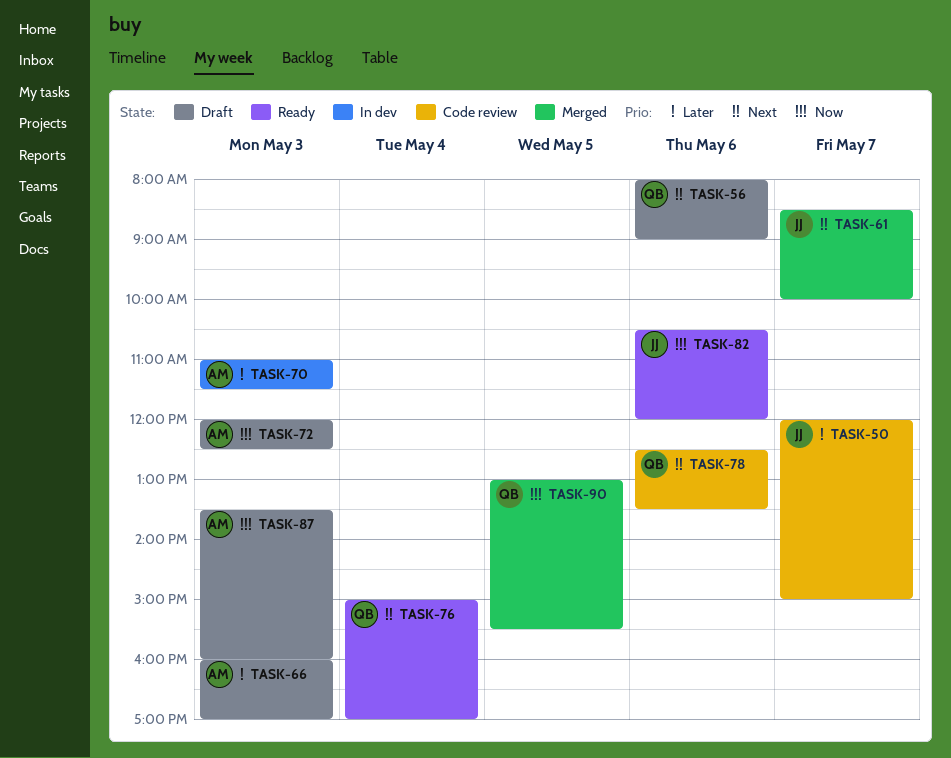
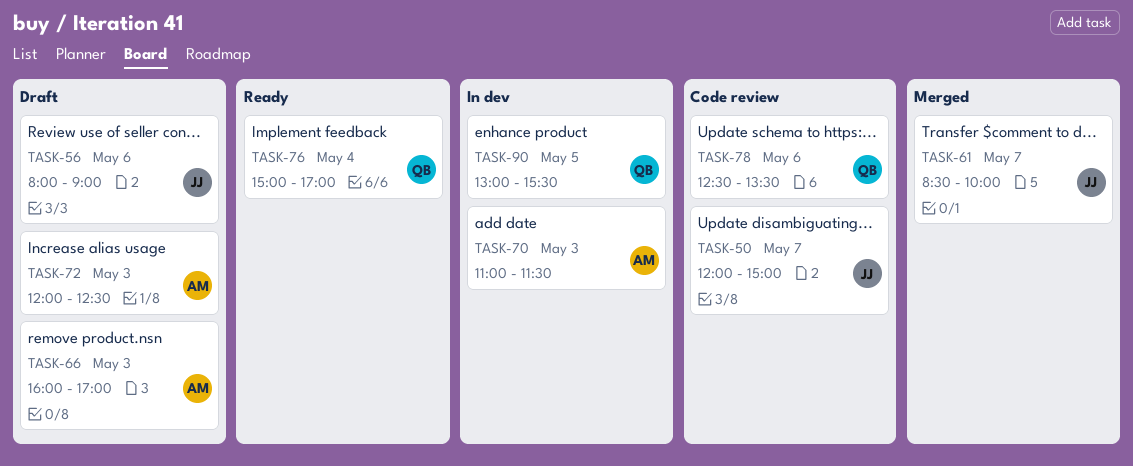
TASK-56, owner: QB -> JJ
TASK-82: present -> none
TASK-87: present -> none
TASK-90, status: Merged -> In dev

